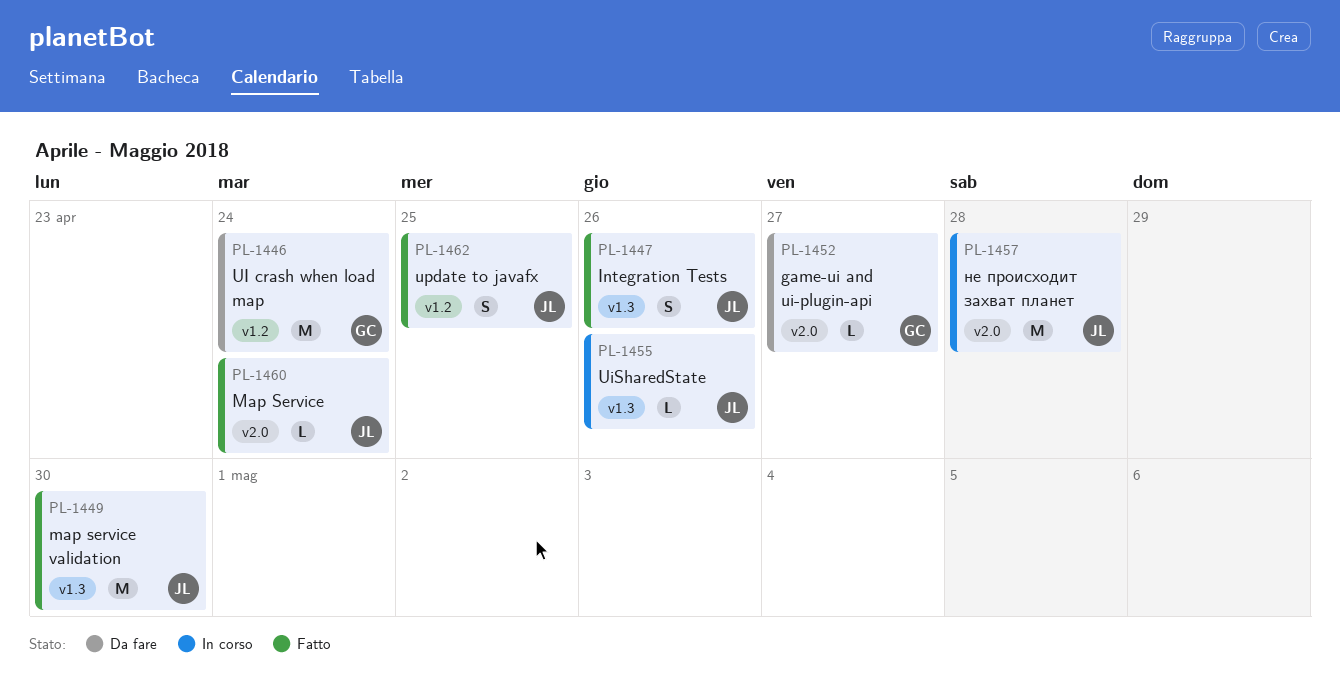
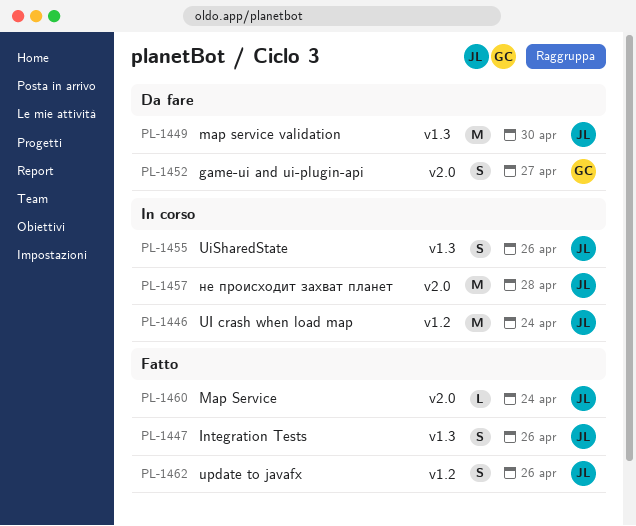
PL-1446, status: Da fare -> In corso
PL-1446, owner: GC -> JL
PL-1449, status: Fatto -> Da fare
PL-1452, estimate: L -> S
PL-1455, estimate: L -> S
PL-1462, due: Apr 25 -> Apr 26

